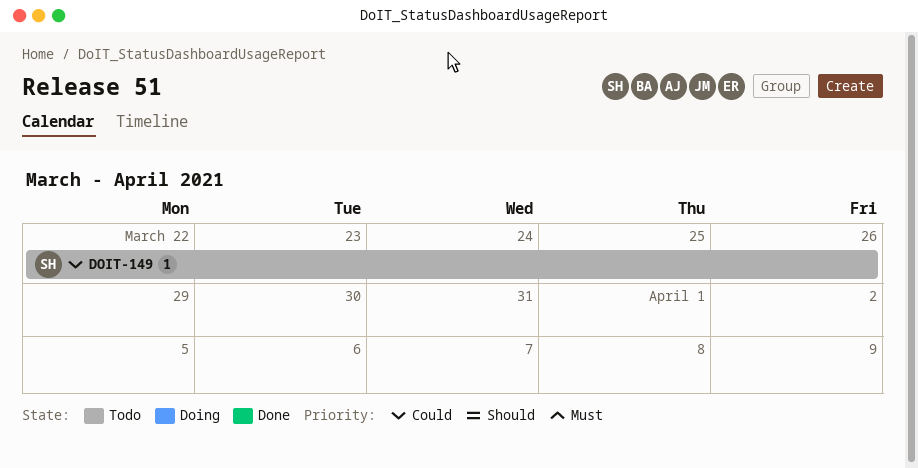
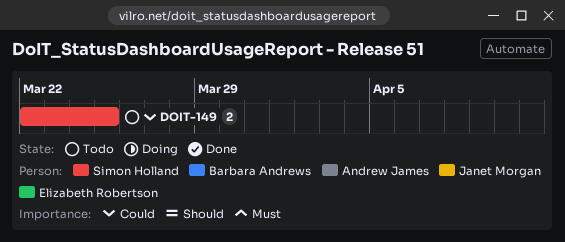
DOIT-149, estimate: 1 -> 2
DOIT-149, due: Mar 26 -> Mar 25

